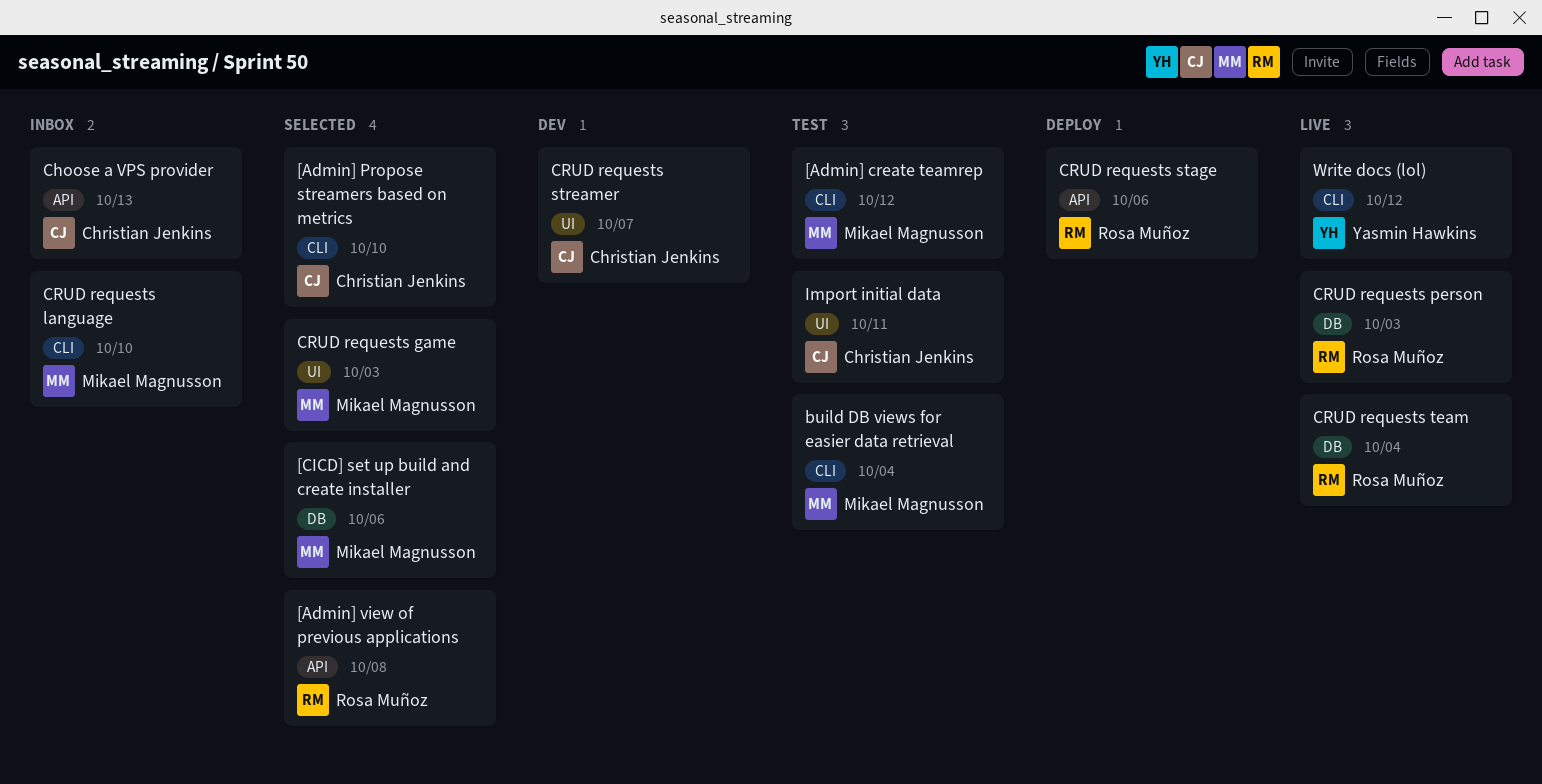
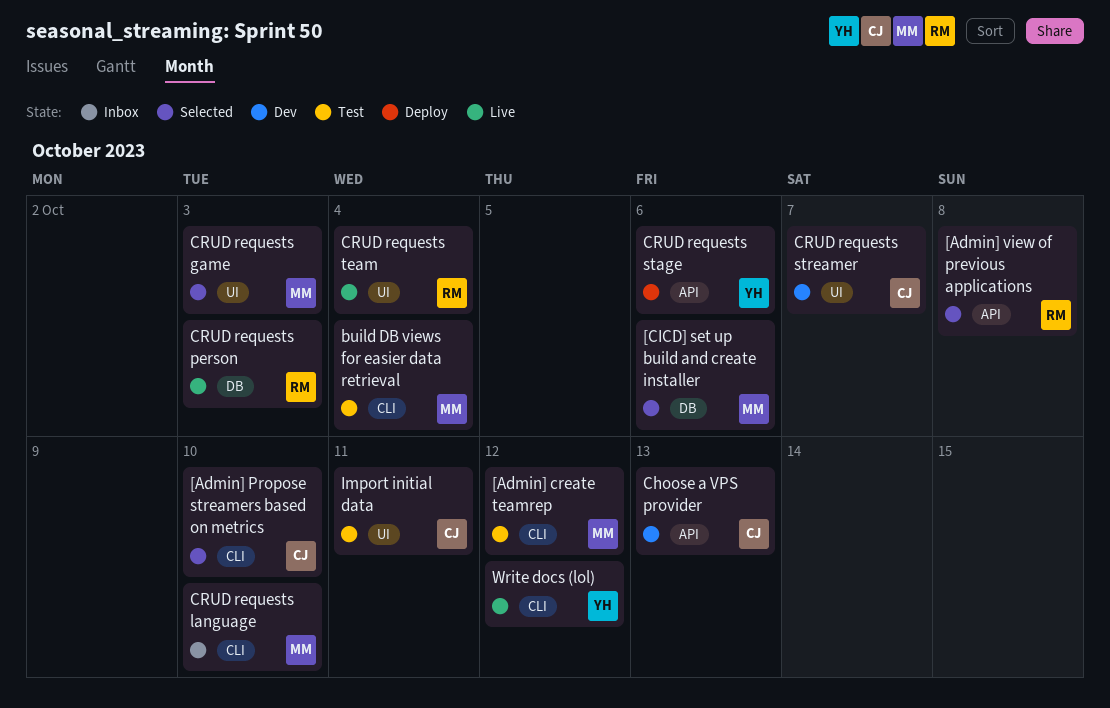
Choose a VPS provider, status: Inbox -> Dev
CRUD requests stage, owner: Rosa Muñoz -> Yasmin Hawkins
CRUD requests team, label: DB -> UI

